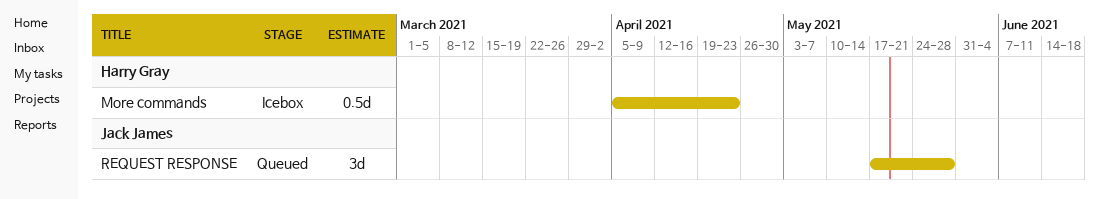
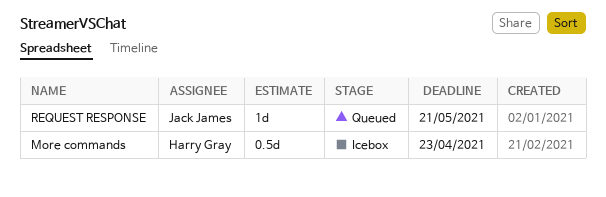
REQUEST RESPONSE, estimate: 3d -> 1d
REQUEST RESPONSE, due: May 28 -> May 21

